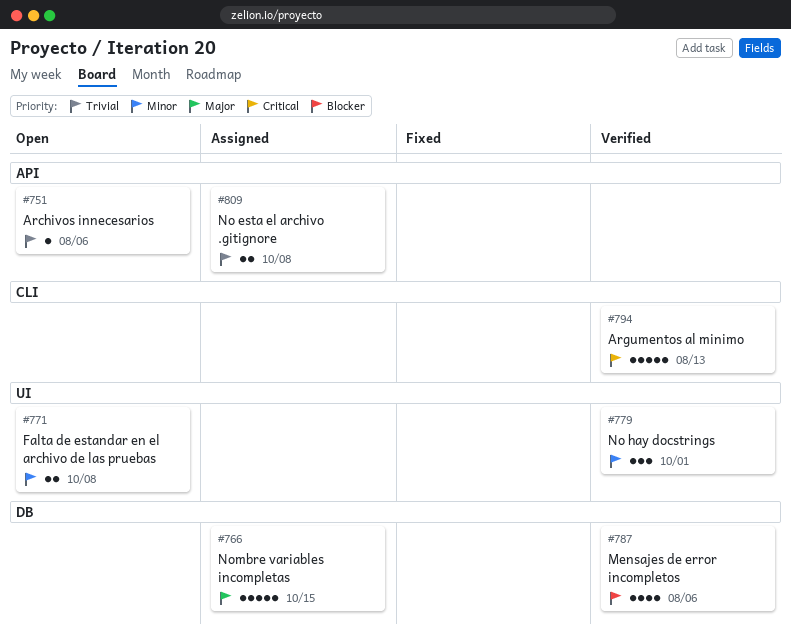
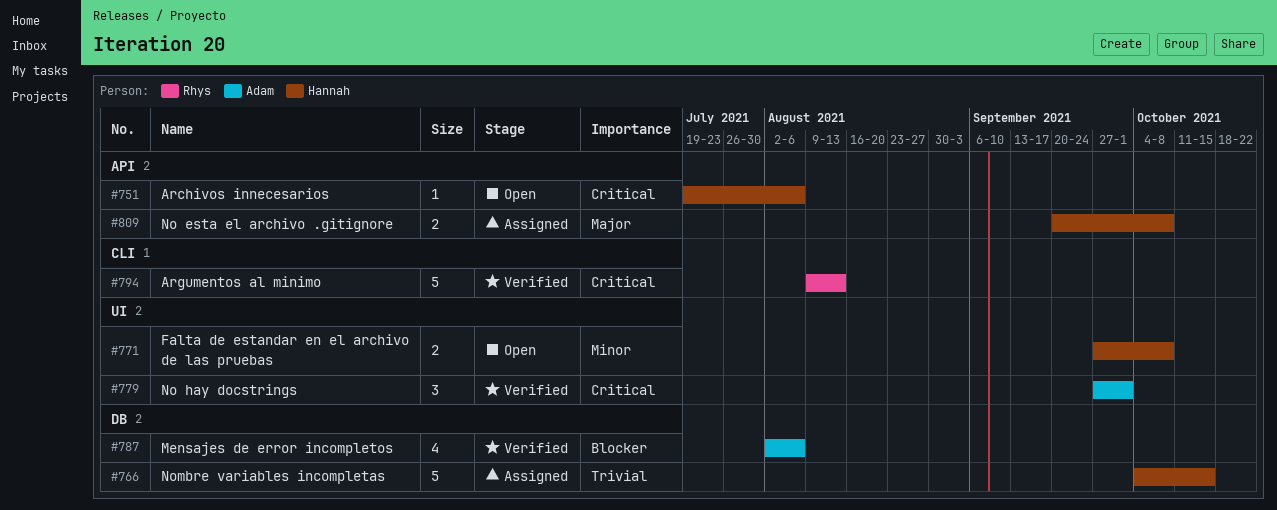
#751, priority: Trivial -> Critical
#766, priority: Major -> Trivial
#779, priority: Minor -> Critical
#809, priority: Trivial -> Major

